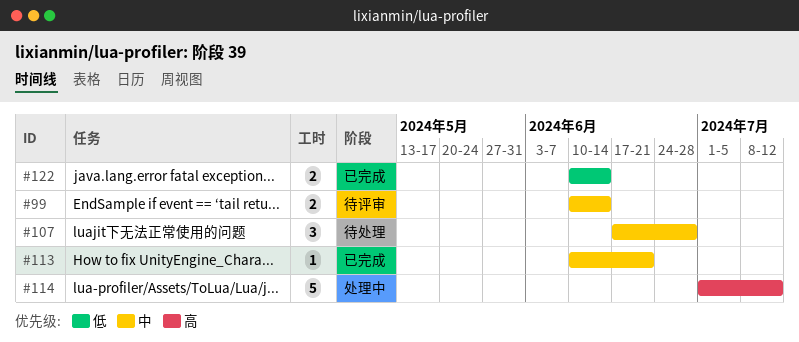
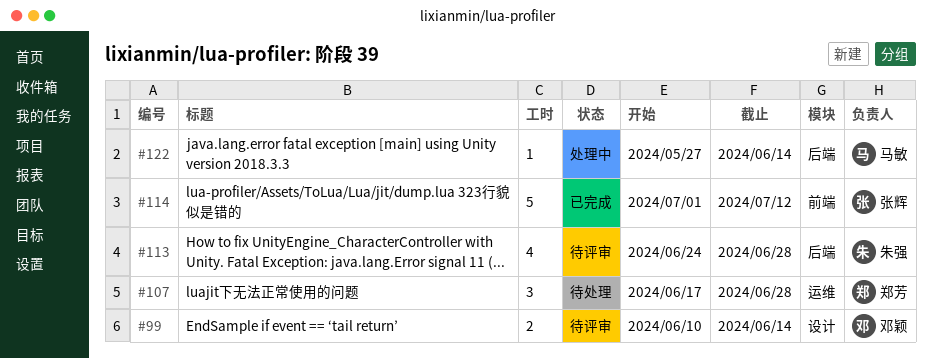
#113, status: 已完成 -> 待评审
#113, estimate: 1 -> 4
#113, start: Jun 10 -> Jun 24
#113, due: Jun 21 -> Jun 28
#114, status: 处理中 -> 已完成
#122, status: 已完成 -> 处理中
#122, estimate: 2 -> 1
#122, start: Jun 10 -> May 27

